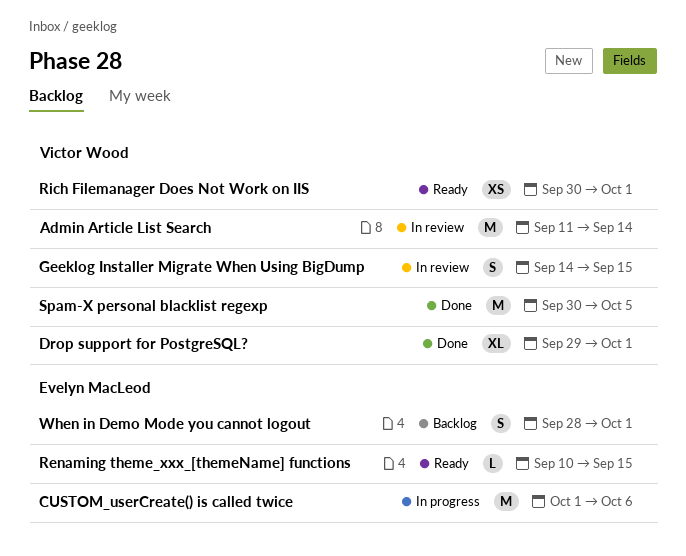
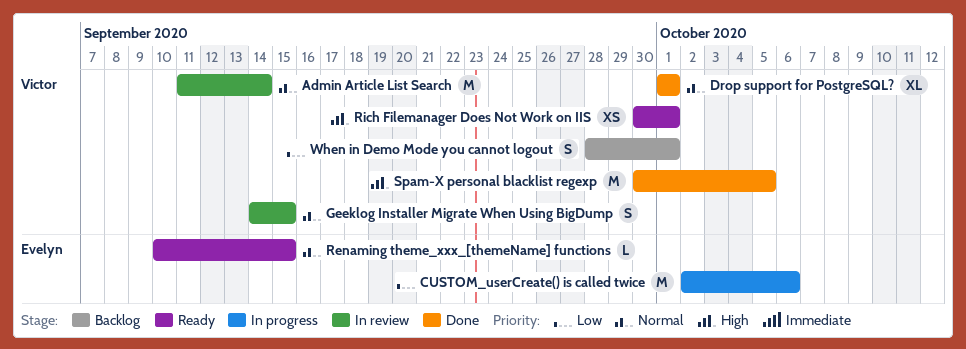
CUSTOM_userCreate() is called twice, start: Oct 1 -> Oct 2
Drop support for PostgreSQL?, start: Sep 29 -> Oct 1
When in Demo Mode you cannot logout, owner: Evelyn MacLeod -> Victor Wood

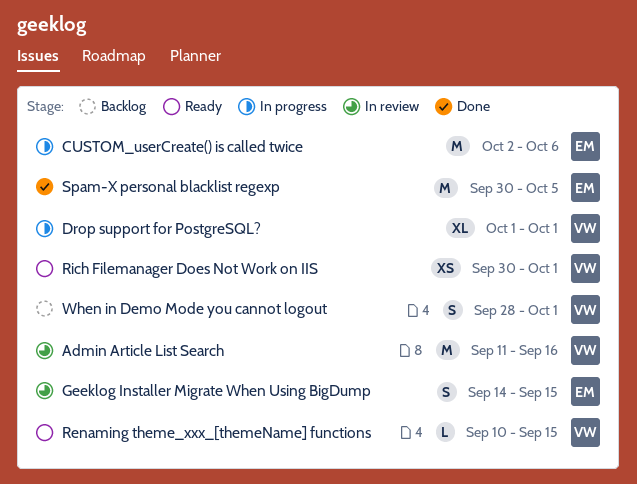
Admin Article List Search, due: Sep 14 -> Sep 16
Drop support for PostgreSQL?, status: Done -> In progress
Geeklog Installer Migrate When Using BigDump, owner: Victor -> Evelyn
Renaming theme_xxx_[themeName] functions, owner: Evelyn -> Victor
Spam-X personal blacklist regexp, owner: Victor -> Evelyn

